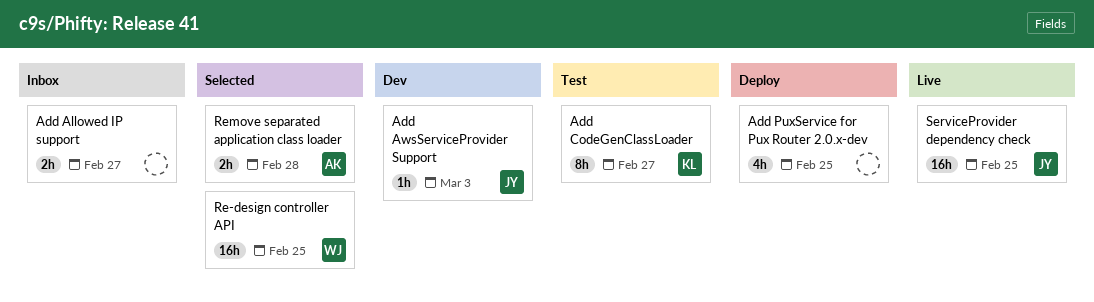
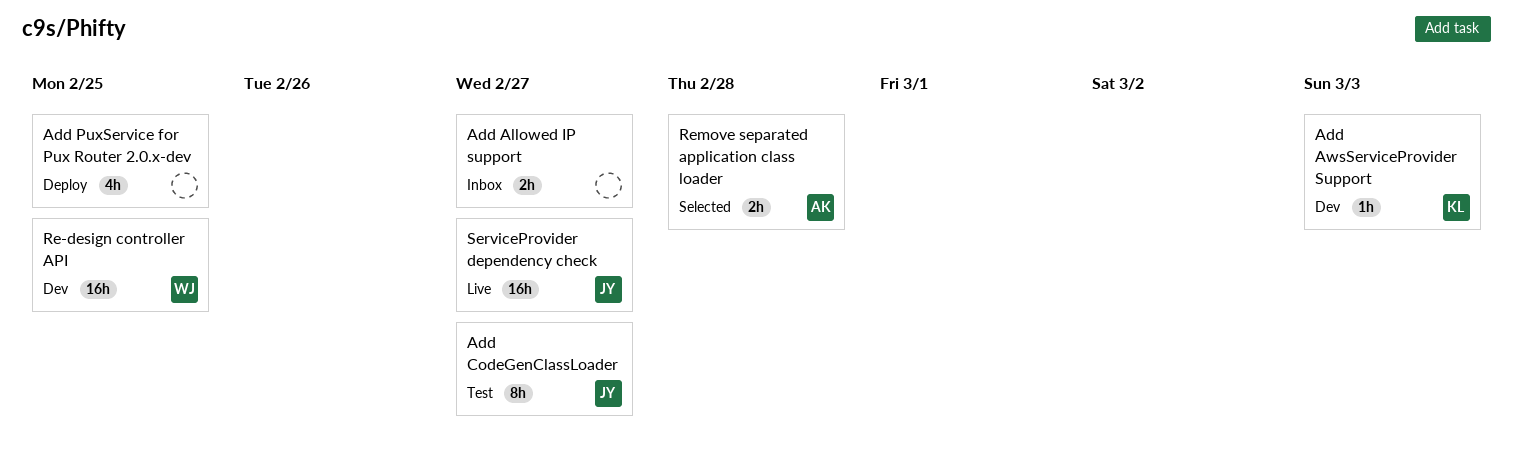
Add AwsServiceProvider Support, owner: JY -> KL
Add CodeGenClassLoader, owner: KL -> JY
Re-design controller API, status: Selected -> Dev
ServiceProvider dependency check, due: Feb 25 -> Feb 27

